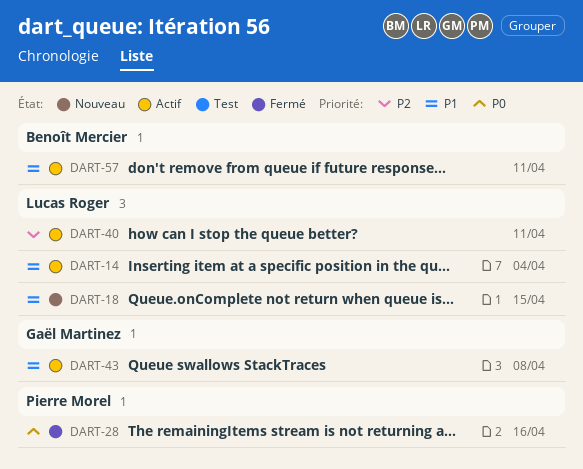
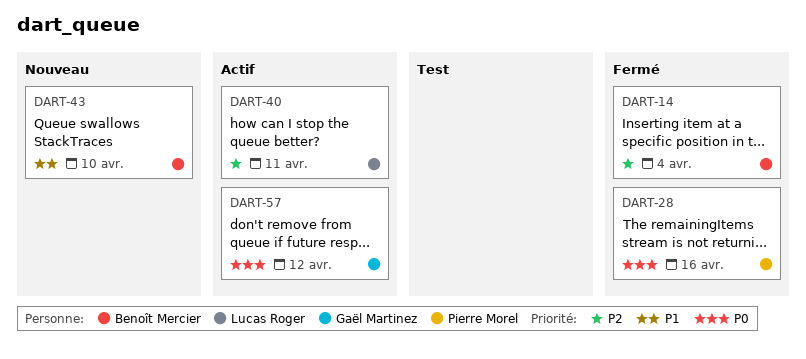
DART-14, status: Actif -> Fermé
DART-14, owner: Lucas Roger -> Benoît Mercier
DART-14, priority: P1 -> P2
DART-18: present -> none
DART-43, status: Actif -> Nouveau
DART-43, owner: Gaël Martinez -> Benoît Mercier
DART-43, due: Apr 8 -> Apr 10
DART-57, owner: Benoît Mercier -> Gaël Martinez
DART-57, priority: P1 -> P0
DART-57, due: Apr 11 -> Apr 12

